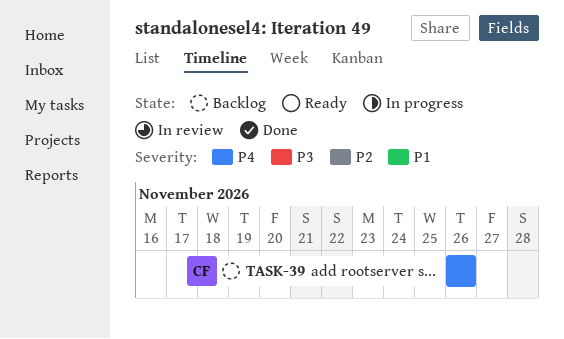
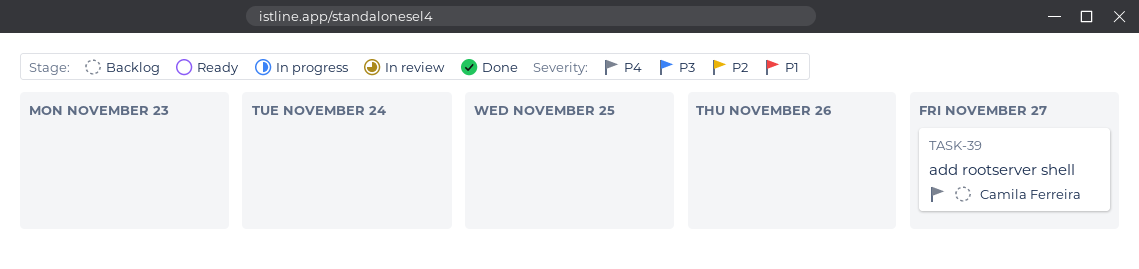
TASK-39, due: Nov 26 -> Nov 27

